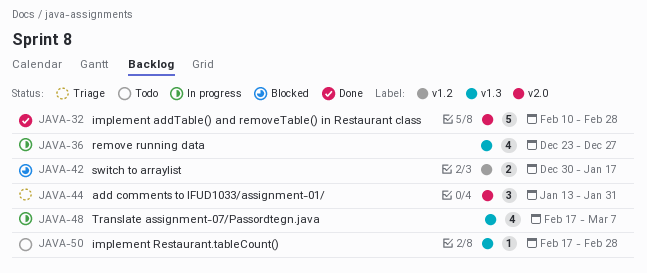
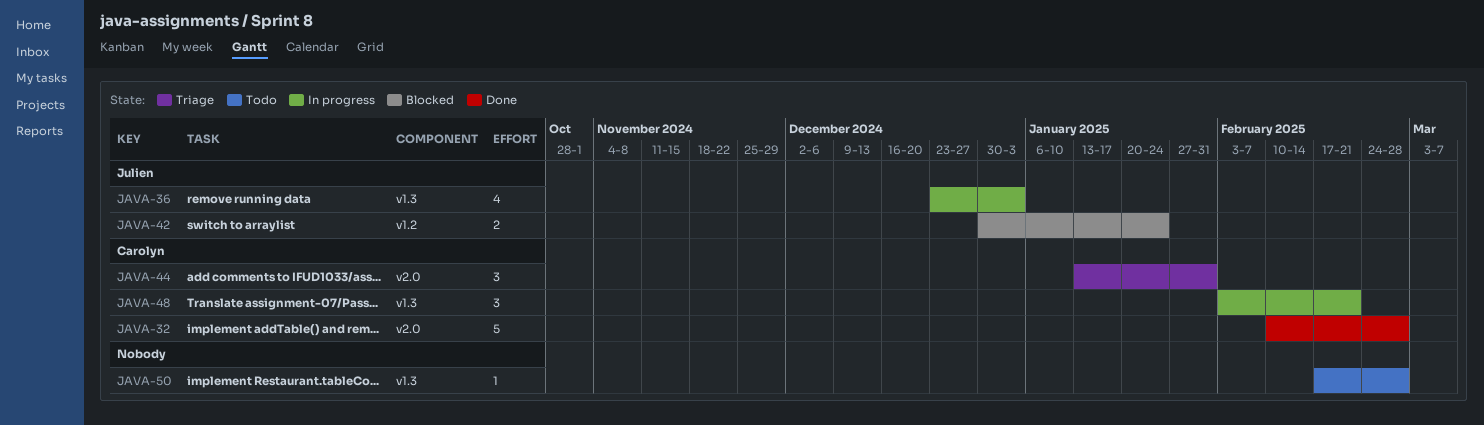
JAVA-36, due: Dec 27 -> Jan 3
JAVA-42, due: Jan 17 -> Jan 24
JAVA-48, estimate: 4 -> 3
JAVA-48, start: Feb 17 -> Feb 3
JAVA-48, due: Mar 7 -> Feb 21

